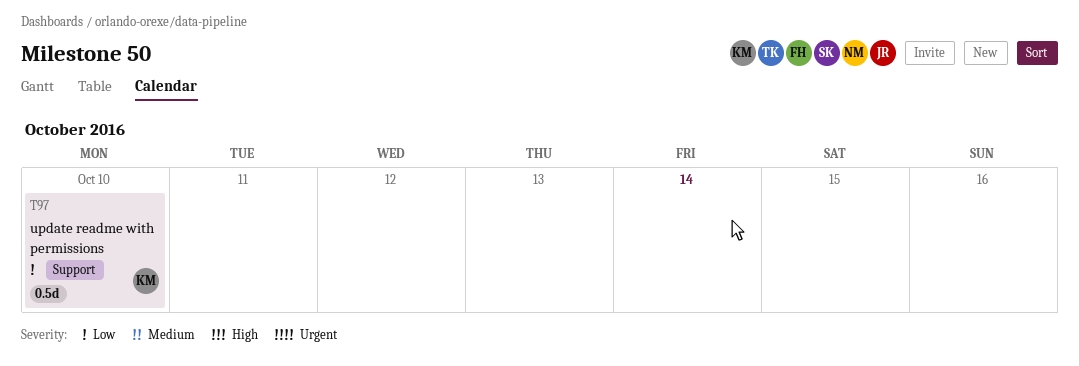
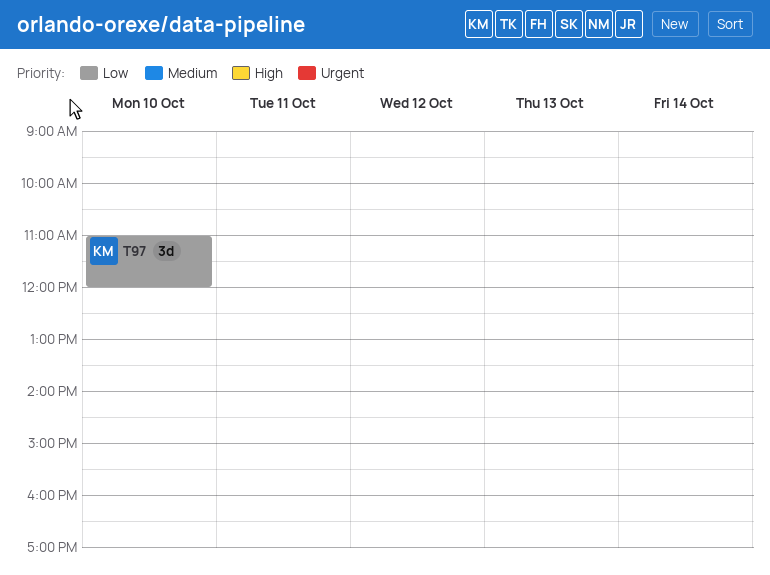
T97, estimate: 0.5d -> 3d

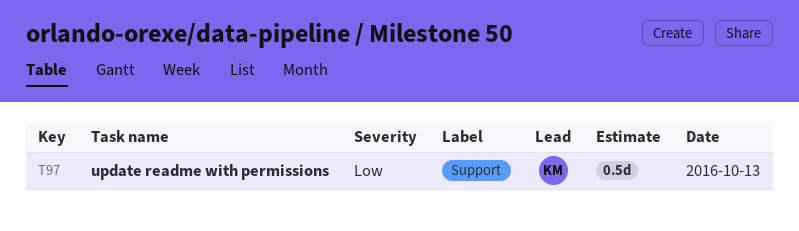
T97, estimate: 3d -> 0.5d
T97, day: Oct 10 -> Oct 13

